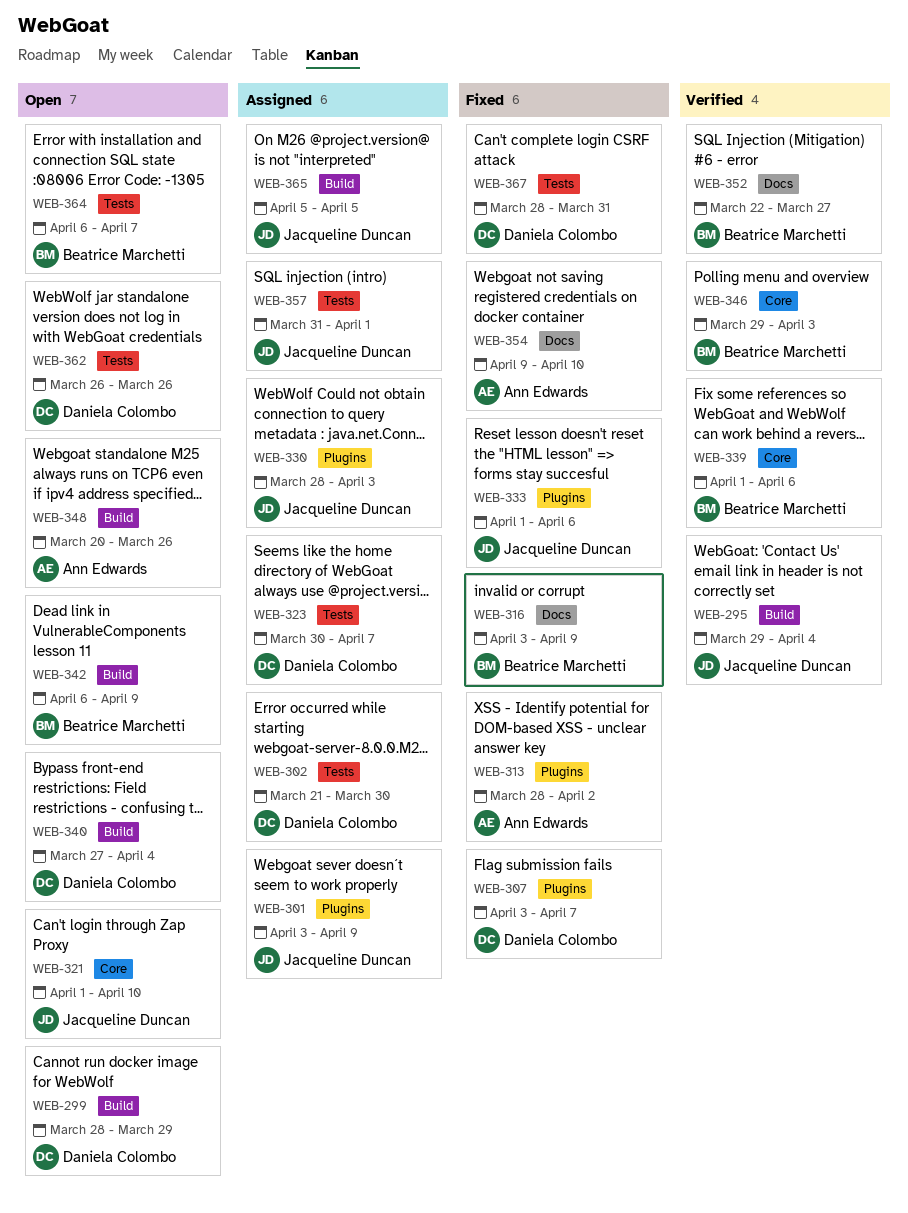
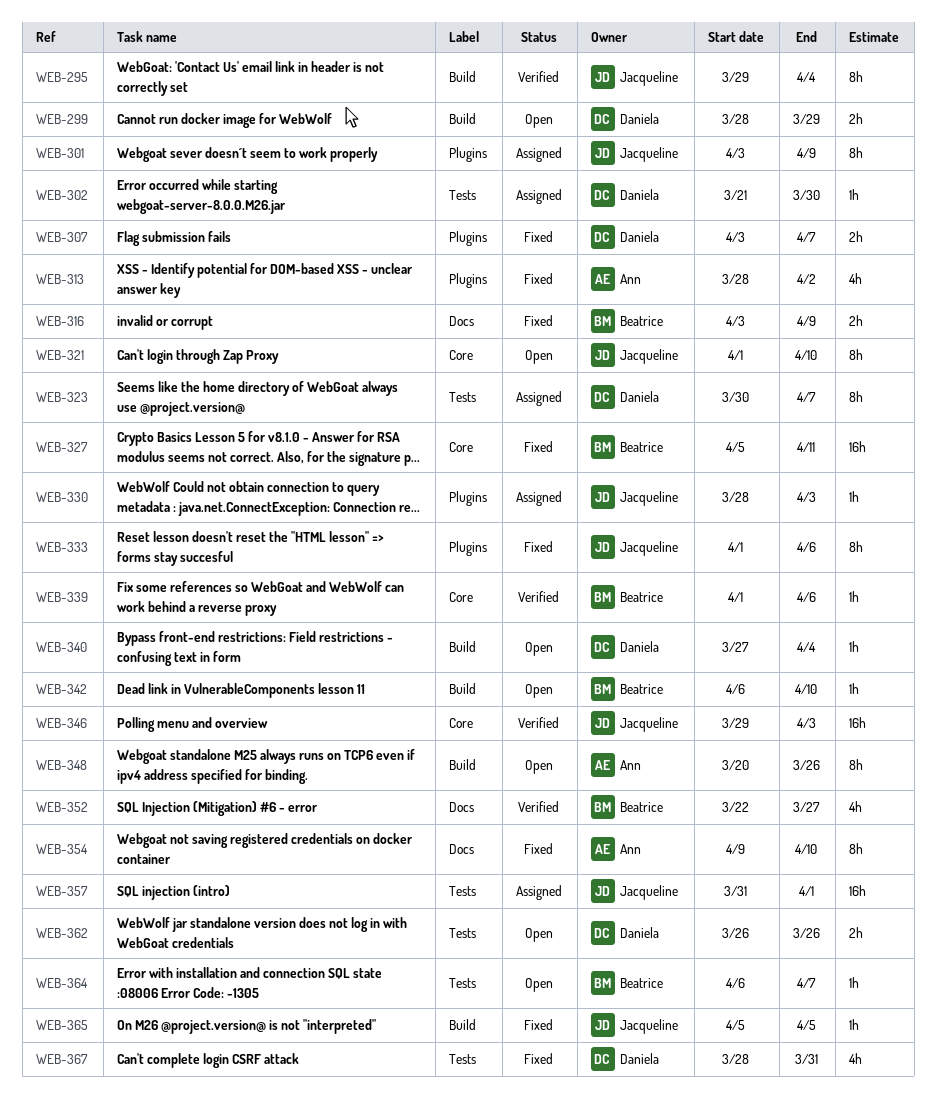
WEB-327: none -> present
WEB-342, due: Apr 9 -> Apr 10
WEB-346, owner: Beatrice Marchetti -> Jacqueline Duncan
WEB-365, status: Assigned -> Fixed

